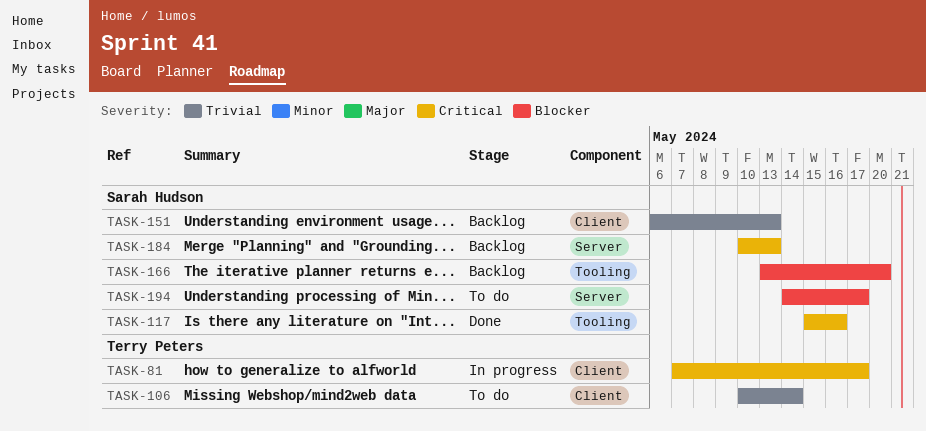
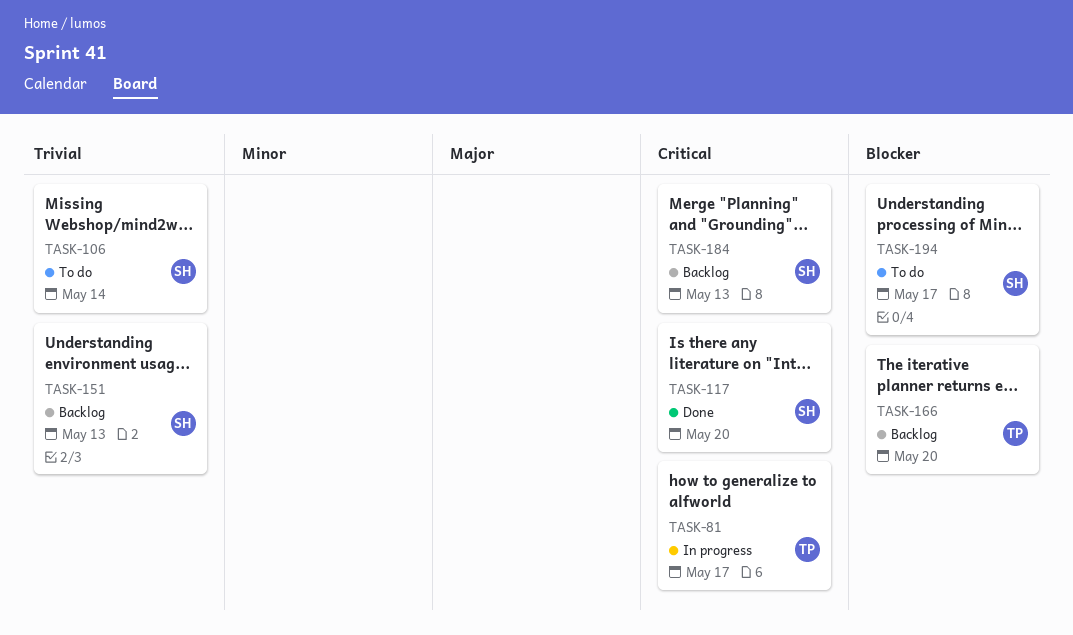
TASK-106, owner: Terry Peters -> Sarah Hudson
TASK-117, due: May 16 -> May 20
TASK-166, owner: Sarah Hudson -> Terry Peters

